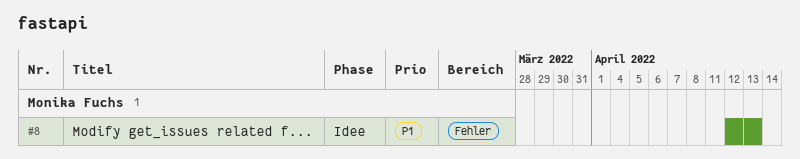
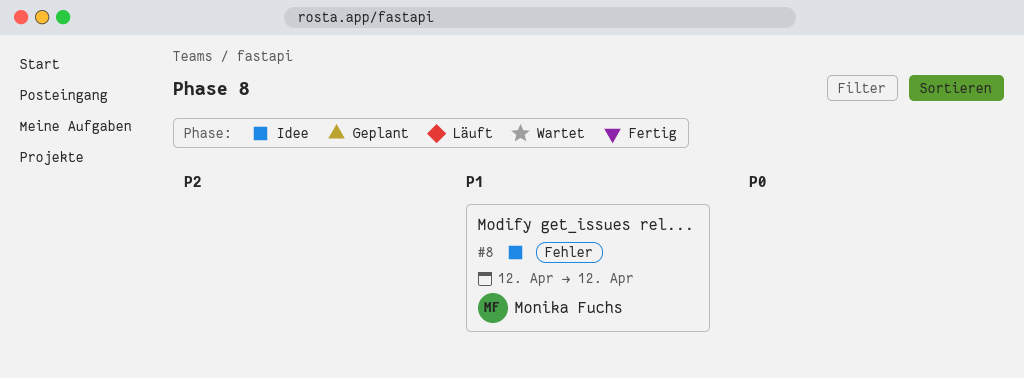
#8, due: Apr 13 -> Apr 12

